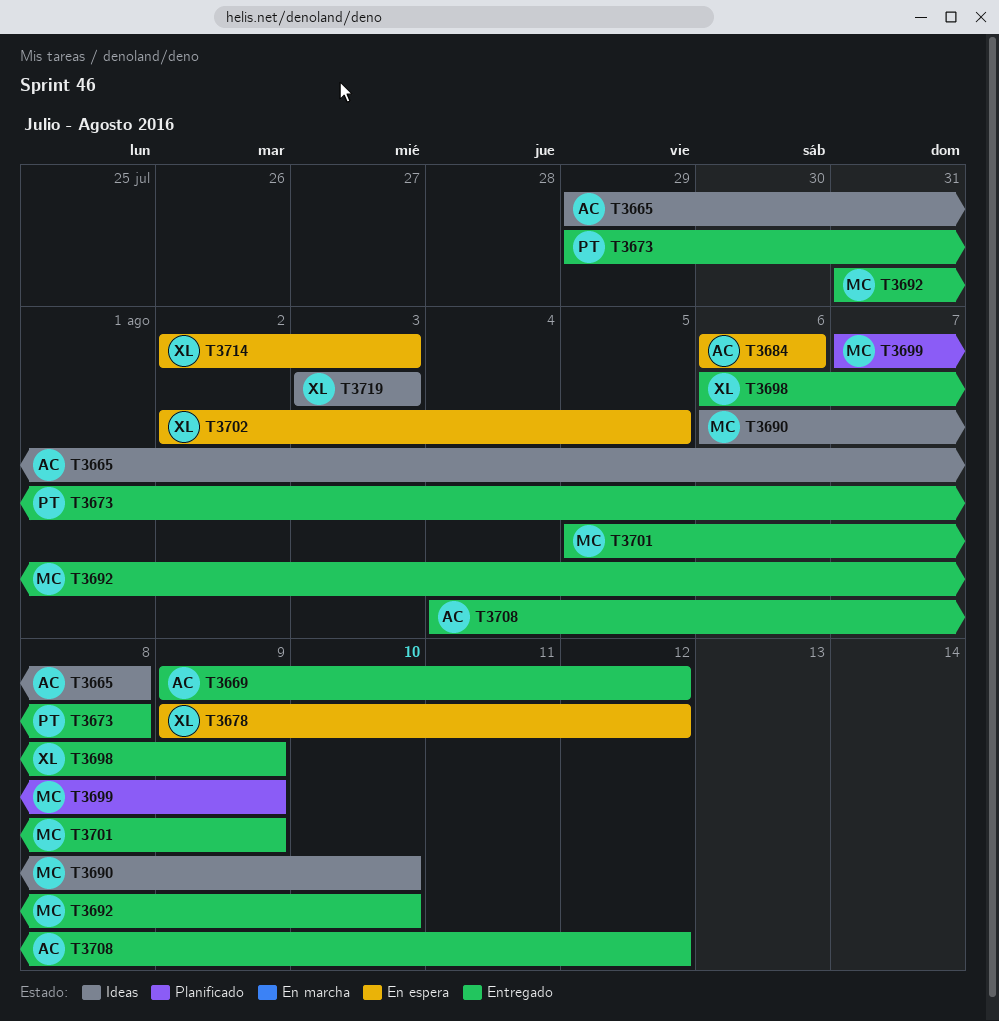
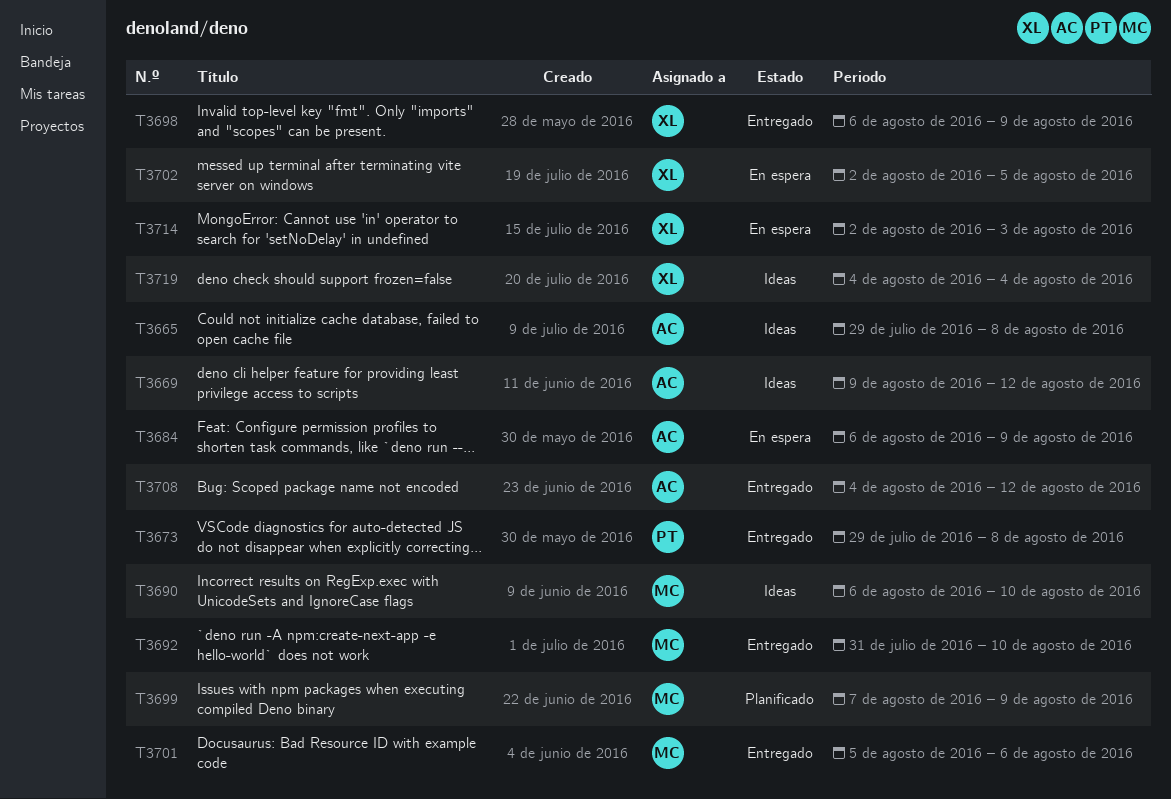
T3669, status: Entregado -> Ideas
T3678: present -> none
T3684, due: Aug 6 -> Aug 9
T3701, due: Aug 9 -> Aug 6
T3719, start: Aug 3 -> Aug 4
T3719, due: Aug 3 -> Aug 4

